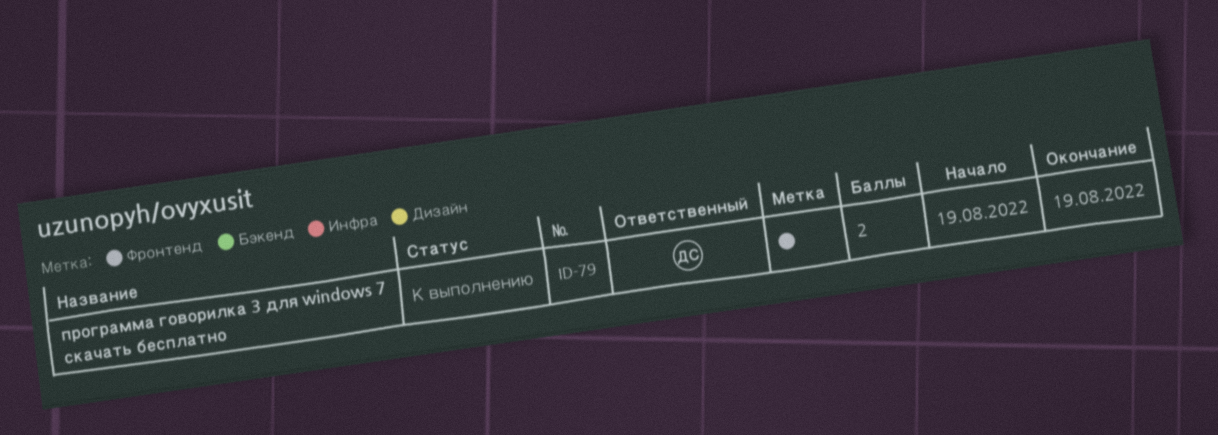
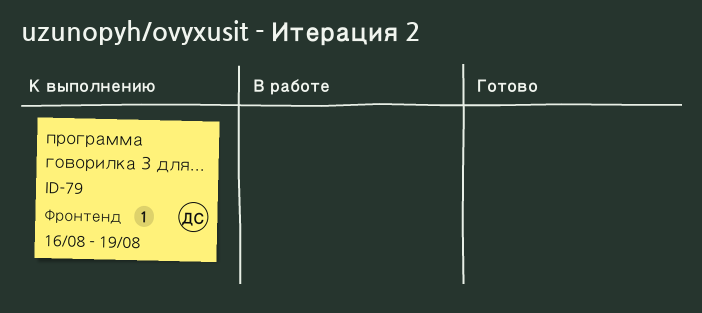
ID-79, estimate: 2 -> 1
ID-79, start: Aug 19 -> Aug 16

